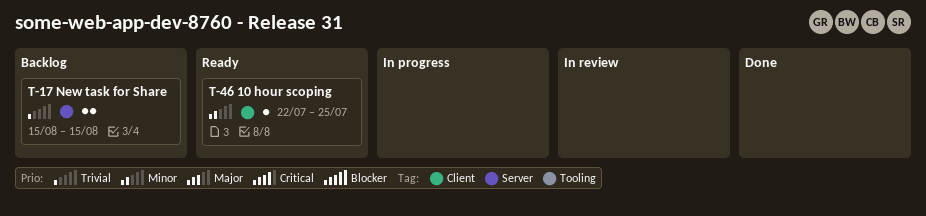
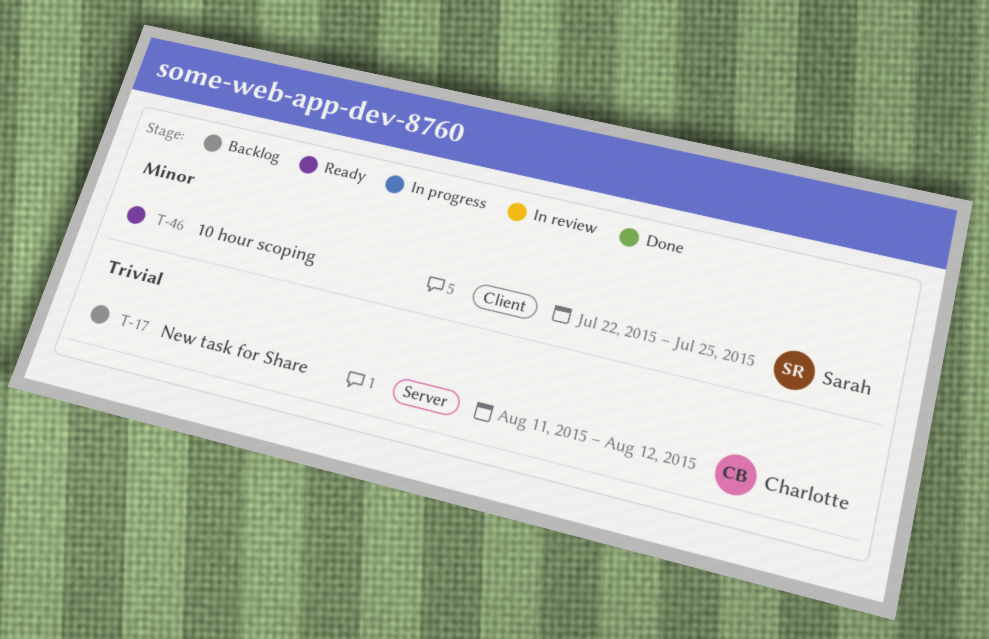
T-17, start: Aug 15 -> Aug 11
T-17, due: Aug 15 -> Aug 12

